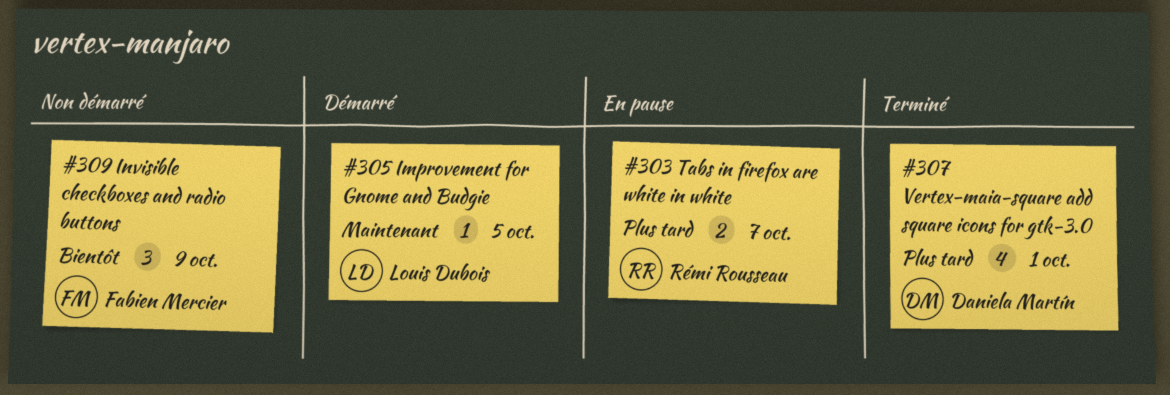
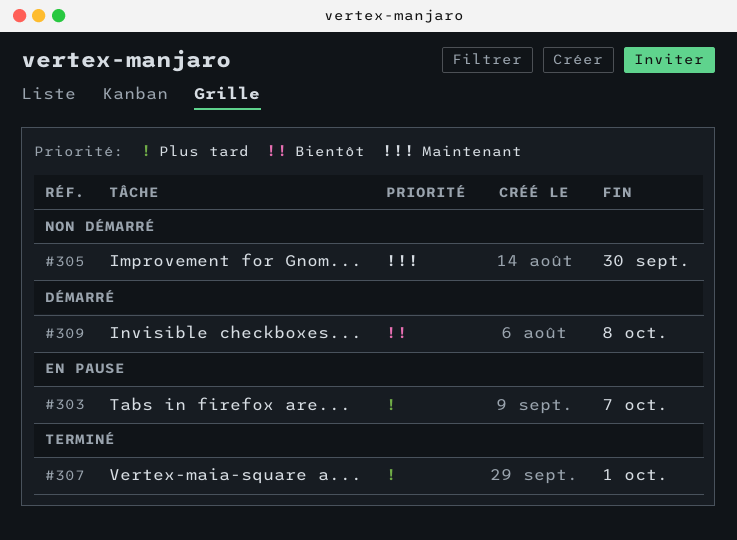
#305, status: Démarré -> Non démarré
#305, due: Oct 5 -> Sep 30
#309, status: Non démarré -> Démarré
#309, due: Oct 9 -> Oct 8

